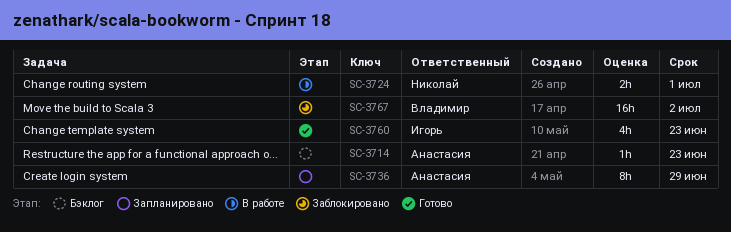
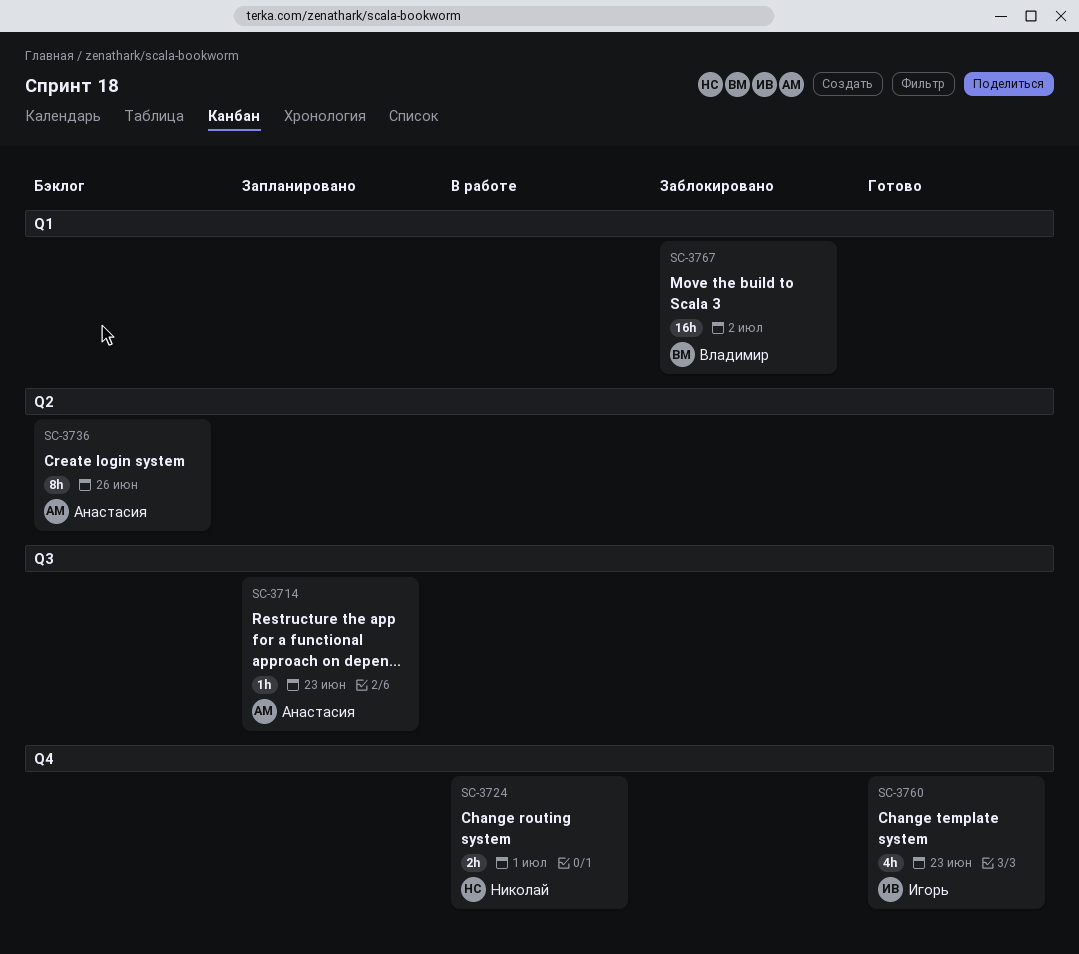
SC-3714, status: Бэклог -> Запланировано
SC-3736, status: Запланировано -> Бэклог
SC-3736, due: Jun 29 -> Jun 26

